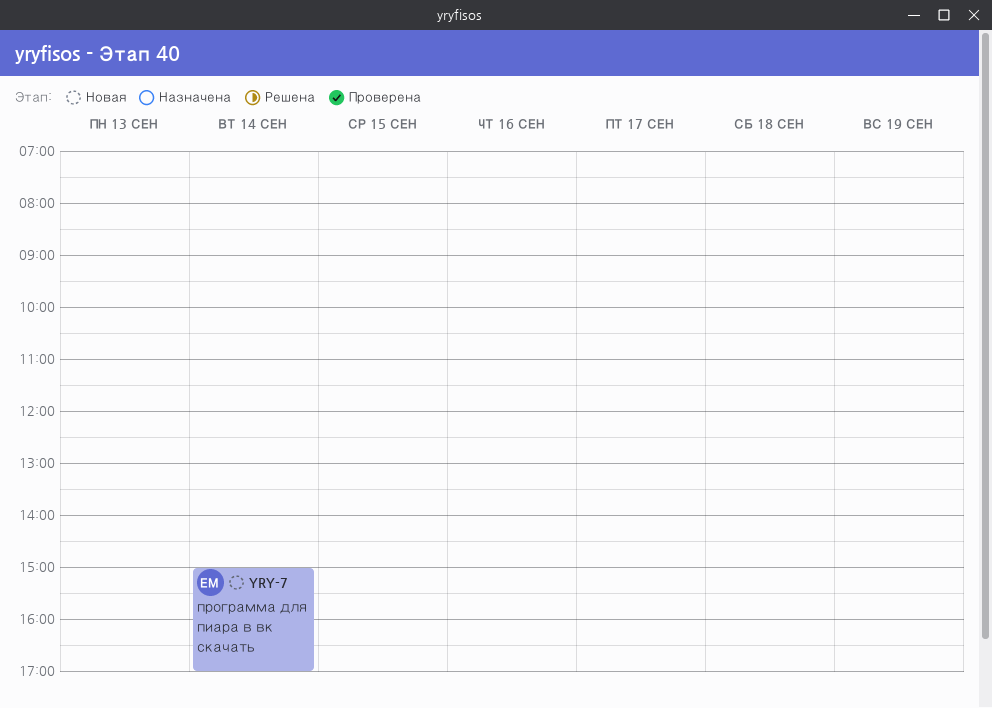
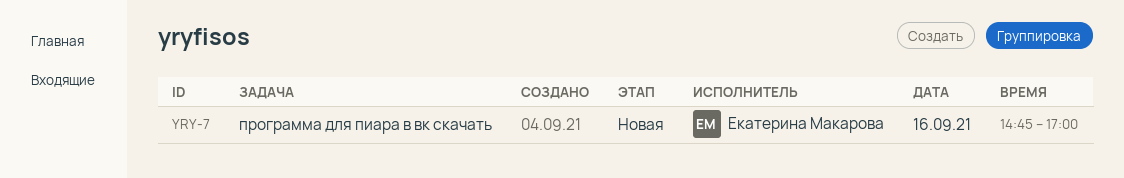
YRY-7, day: Sep 14 -> Sep 16
YRY-7, begins: 15:00 -> 14:45

